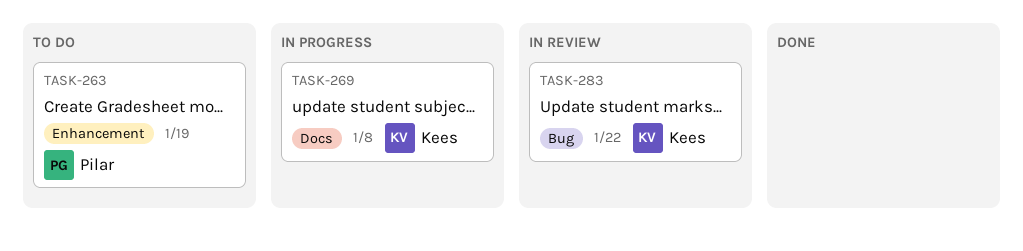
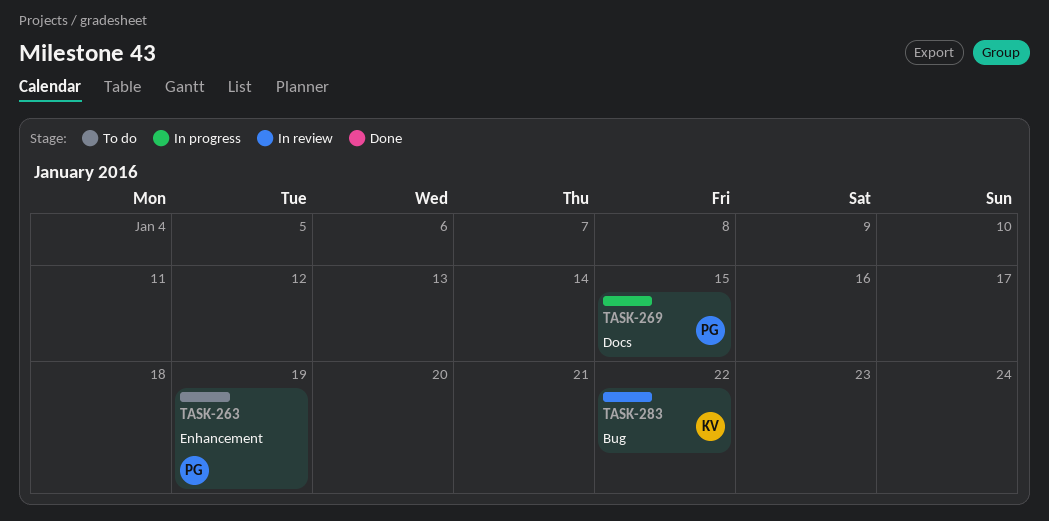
TASK-269, owner: Kees -> Pilar
TASK-269, due: Jan 8 -> Jan 15

